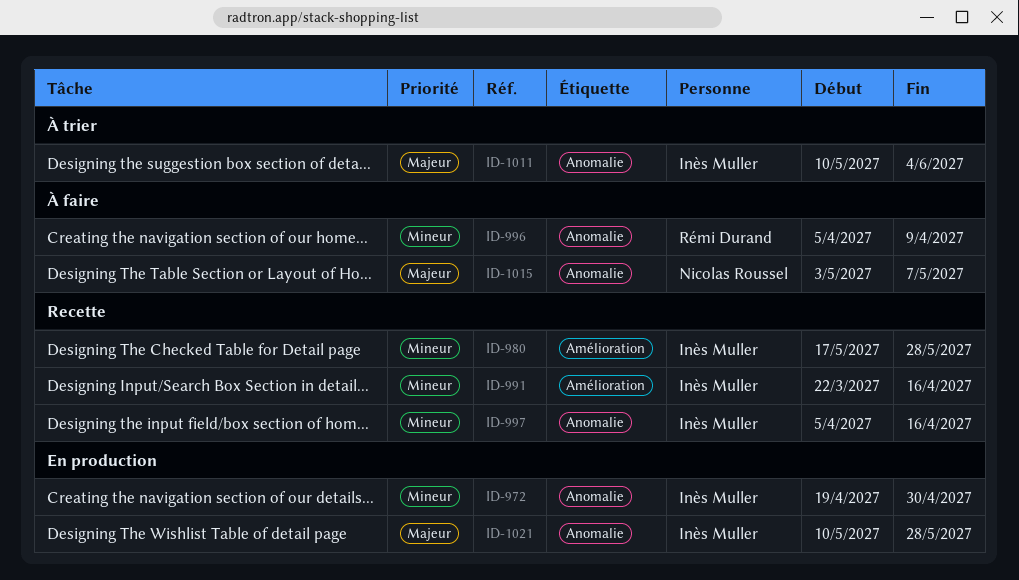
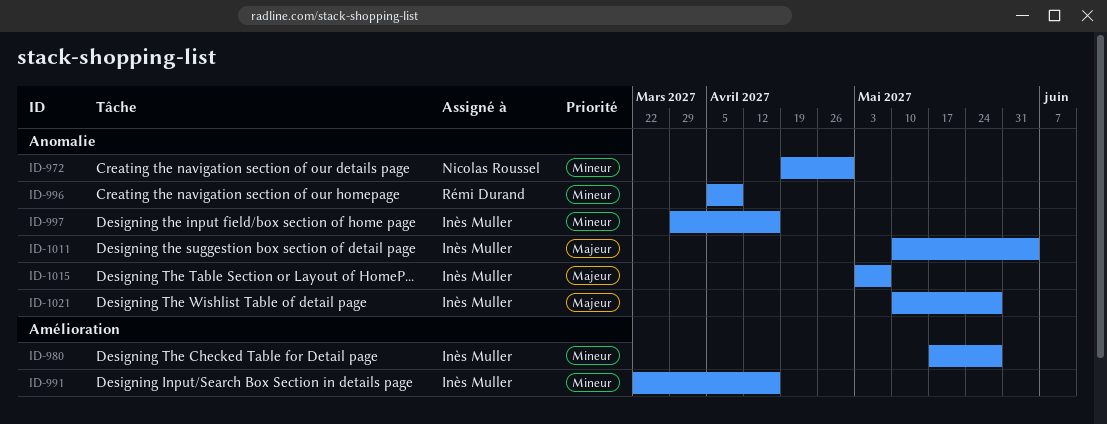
ID-972, owner: Inès Muller -> Nicolas Roussel
ID-997, start: Apr 5 -> Mar 29
ID-1015, owner: Nicolas Roussel -> Inès Muller

